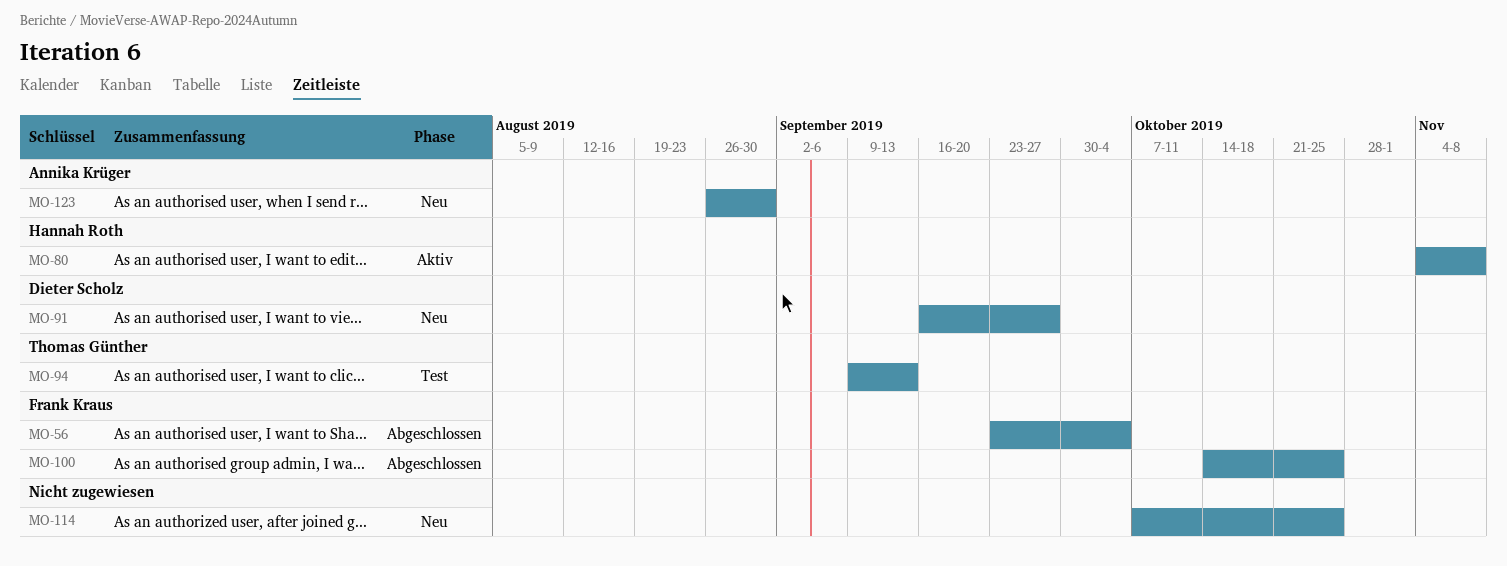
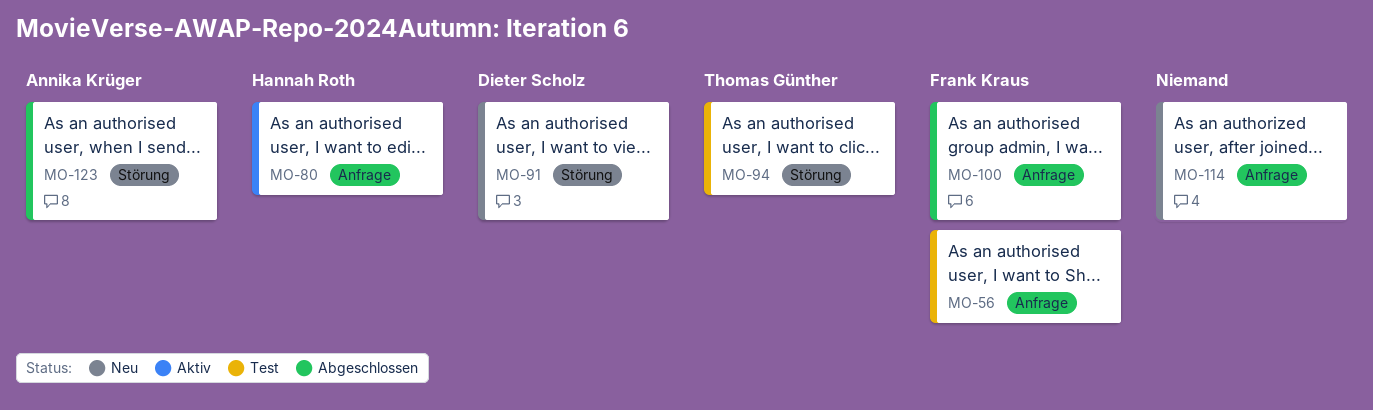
MO-56, status: Abgeschlossen -> Test
MO-123, status: Neu -> Abgeschlossen

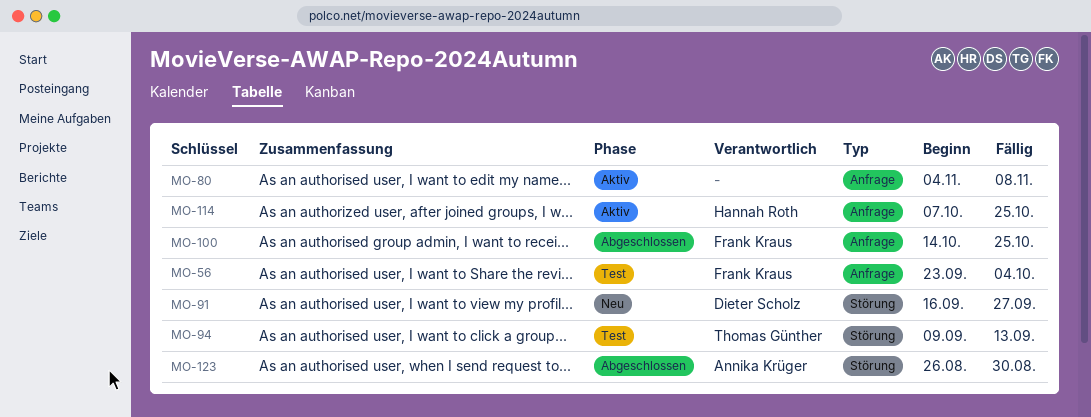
MO-80, owner: Hannah Roth -> none
MO-114, status: Neu -> Aktiv
MO-114, owner: none -> Hannah Roth

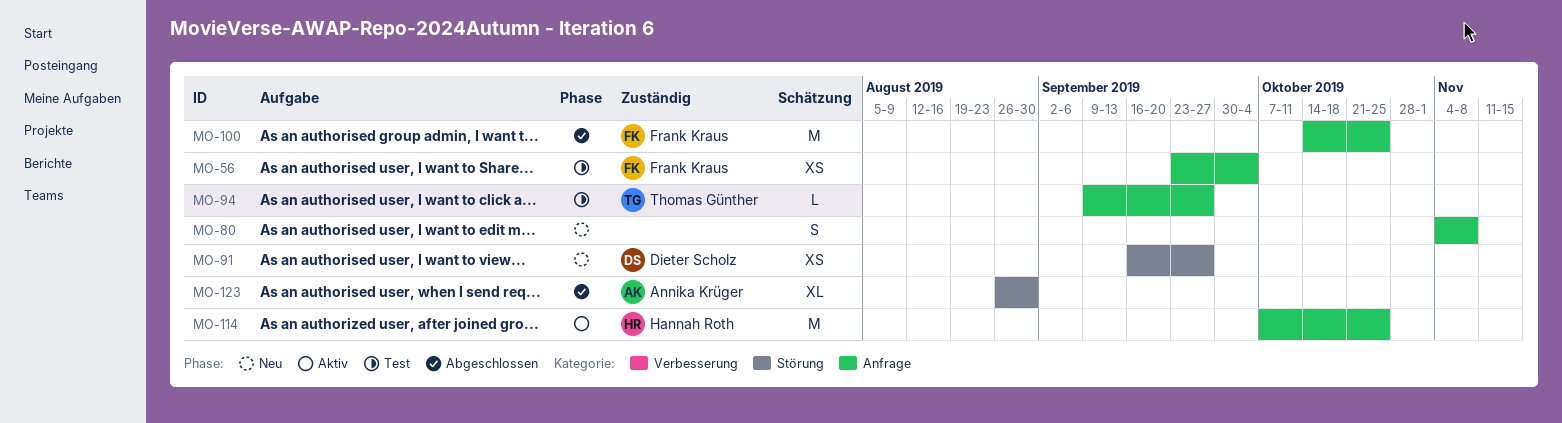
MO-80, status: Aktiv -> Neu
MO-94, label: Störung -> Anfrage
MO-94, due: Sep 13 -> Sep 27

